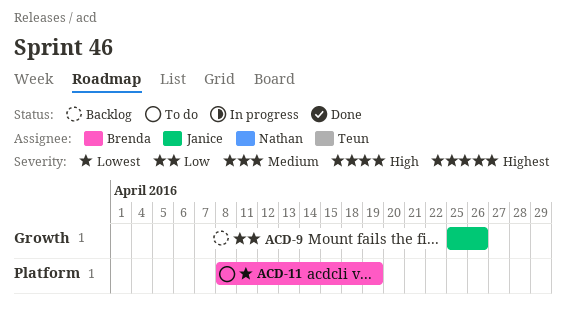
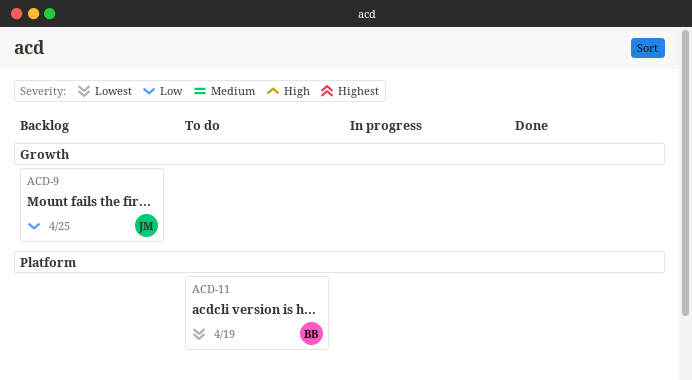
ACD-9, due: Apr 26 -> Apr 25

